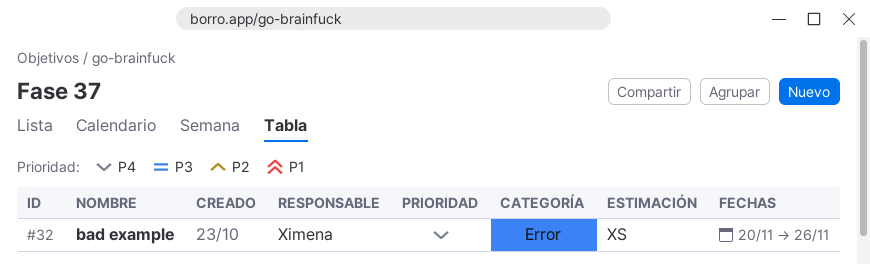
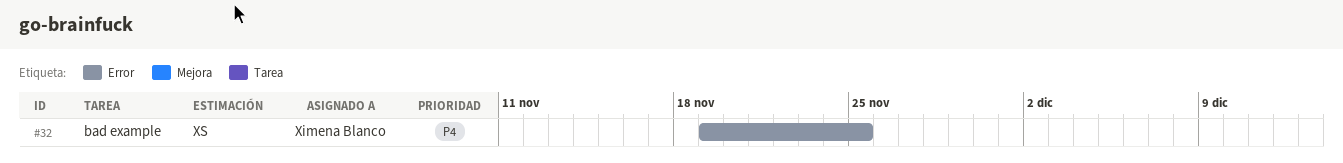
#32, start: Nov 20 -> Nov 19
#32, due: Nov 26 -> Nov 25

